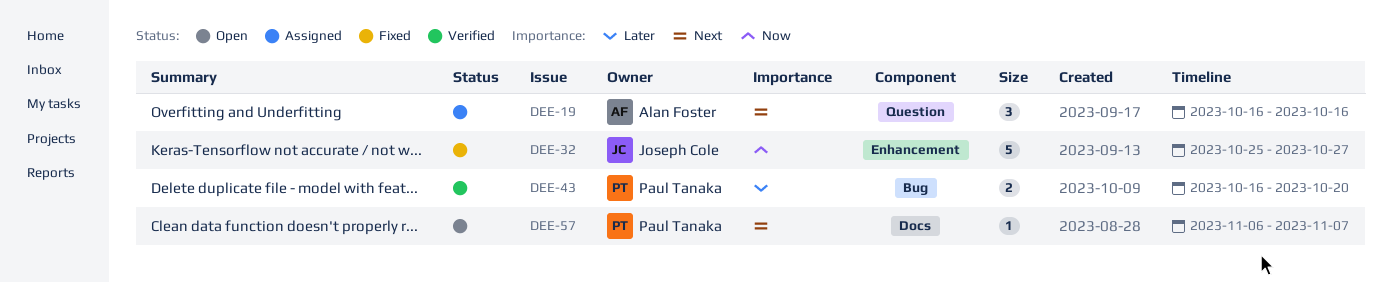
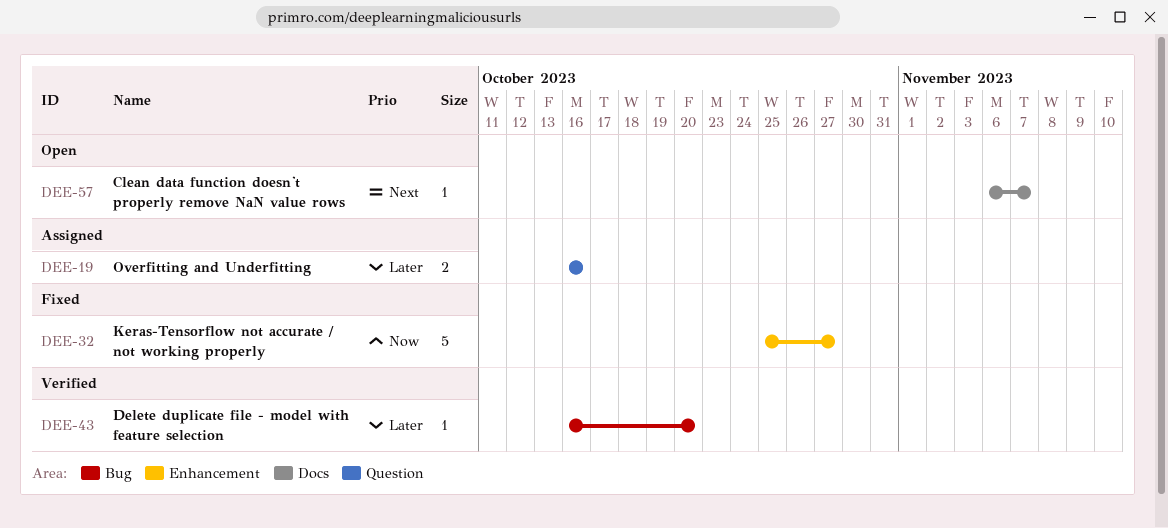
DEE-19, priority: Next -> Later
DEE-19, estimate: 3 -> 2
DEE-43, estimate: 2 -> 1

